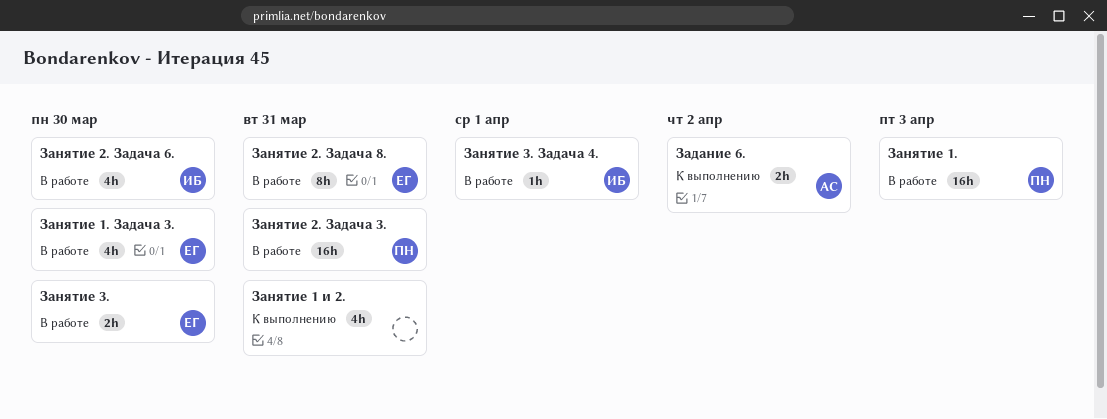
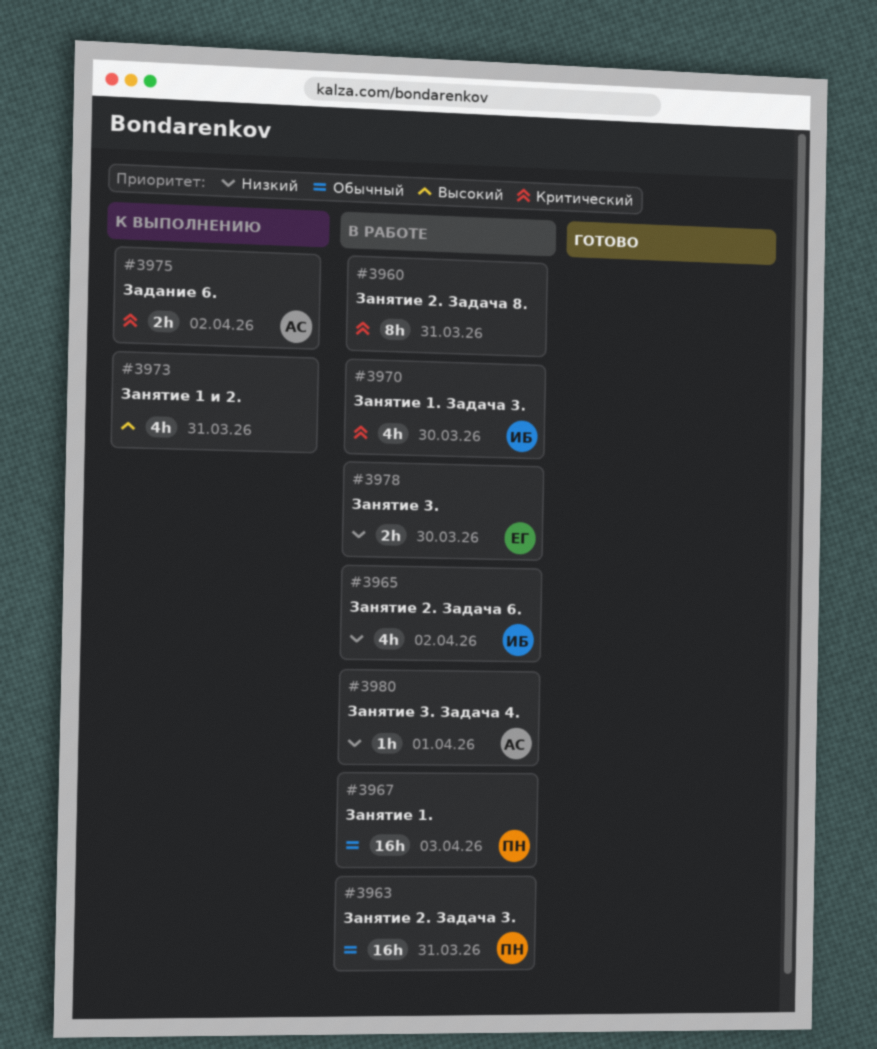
Занятие 1. Задача 3., owner: ЕГ -> ИБ
Занятие 2. Задача 6., due: Mar 30 -> Apr 2
Занятие 2. Задача 8., owner: ЕГ -> none
Занятие 3. Задача 4., owner: ИБ -> АС

